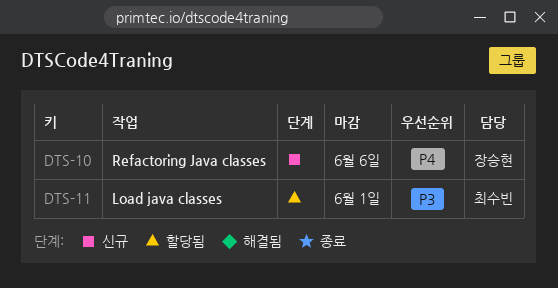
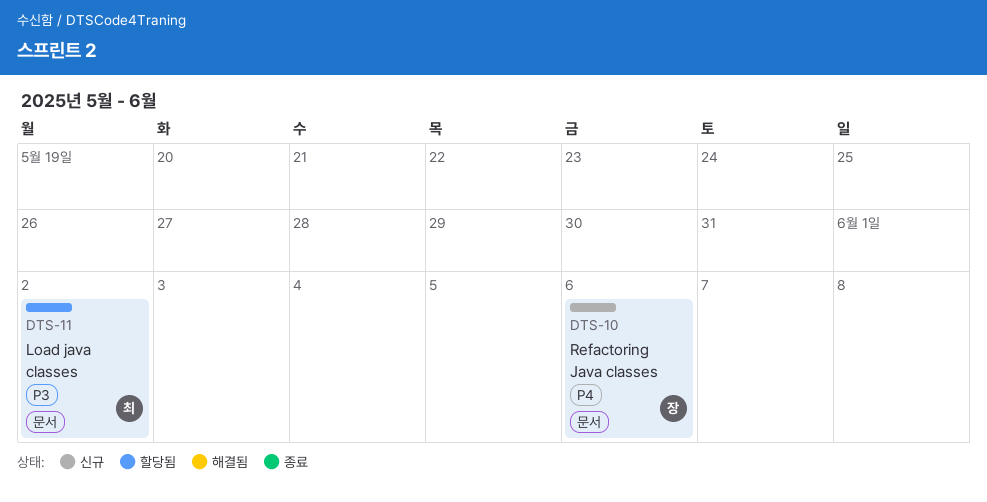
DTS-11, due: Jun 1 -> Jun 2

